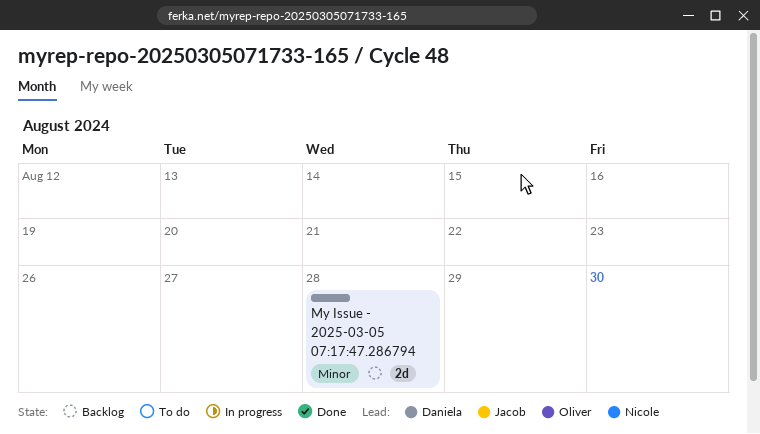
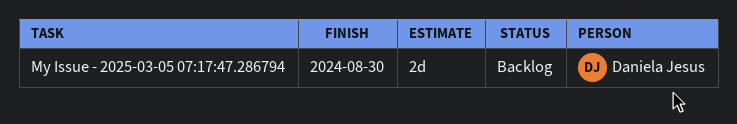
My Issue - 2025-03-05 07:17:47.286794, due: Aug 28 -> Aug 30

